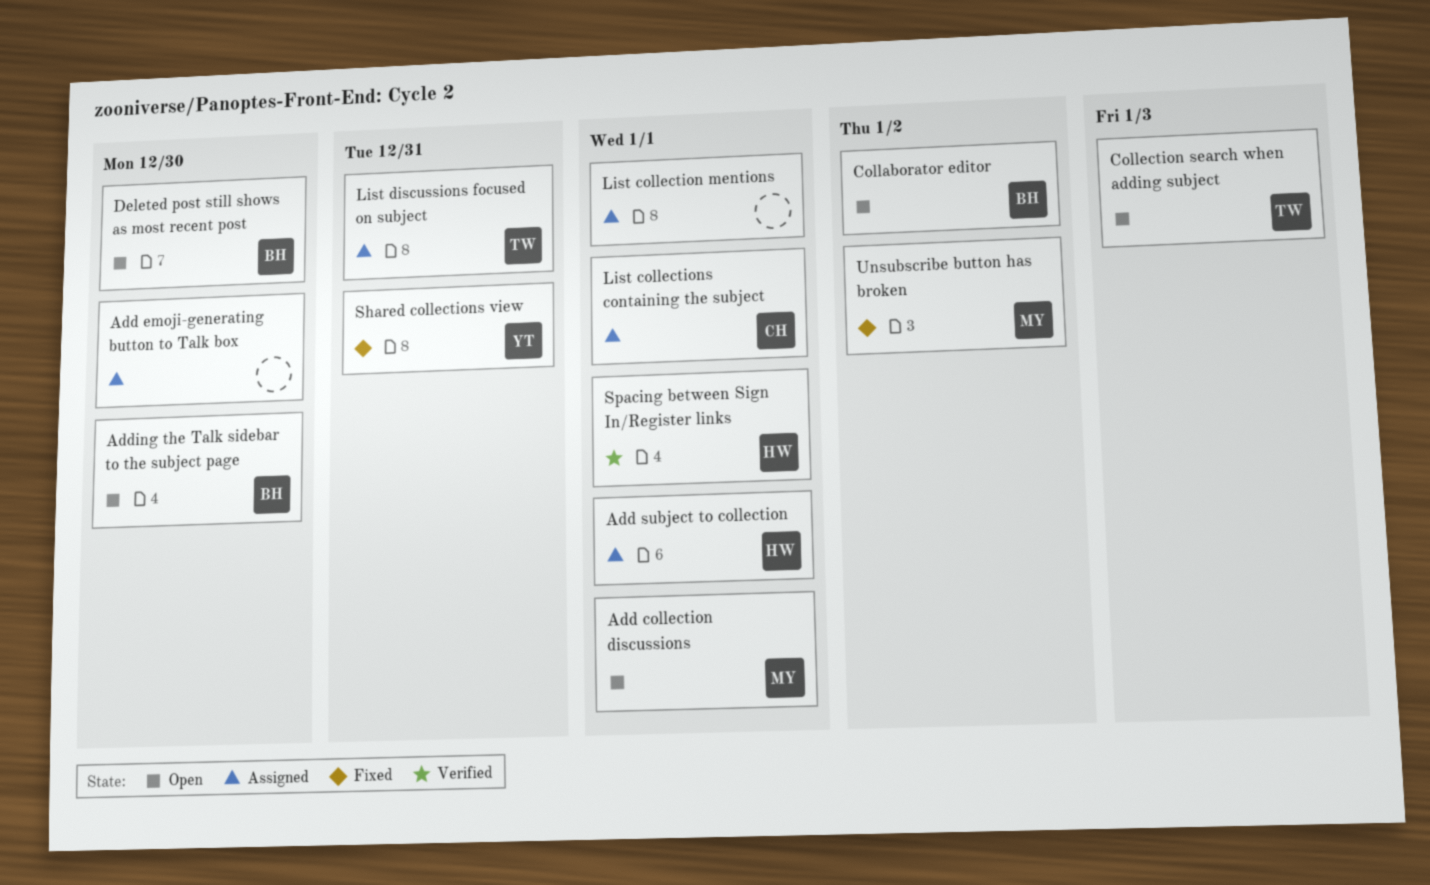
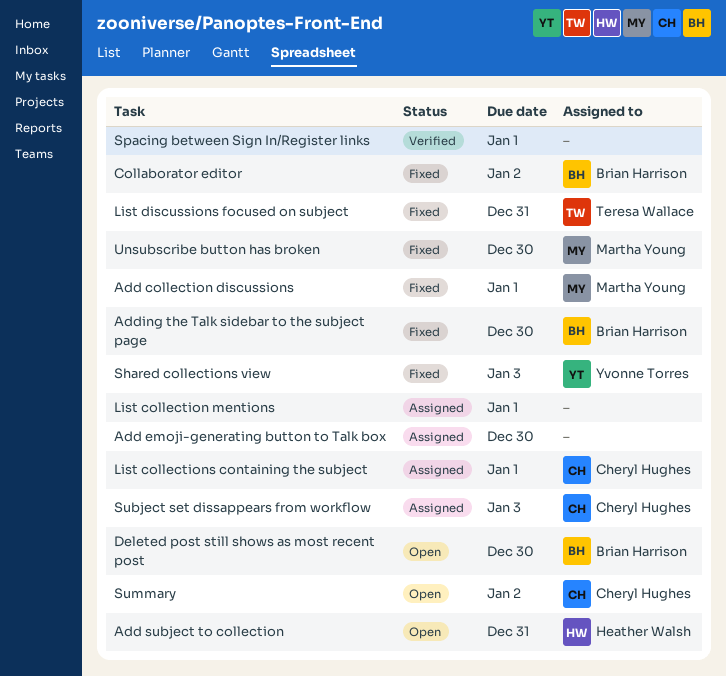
Add collection discussions, status: Open -> Fixed
Add subject to collection, status: Assigned -> Open
Add subject to collection, due: Jan 1 -> Dec 31
Adding the Talk sidebar to the subject page, status: Open -> Fixed
Collaborator editor, status: Open -> Fixed
Collection search when adding subject: present -> none
List discussions focused on subject, status: Assigned -> Fixed
Shared collections view, due: Dec 31 -> Jan 3
Spacing between Sign In/Register links, owner: Heather Walsh -> none
Subject set dissappears from workflow: none -> present
Summary: none -> present
Unsubscribe button has broken, due: Jan 2 -> Dec 30

